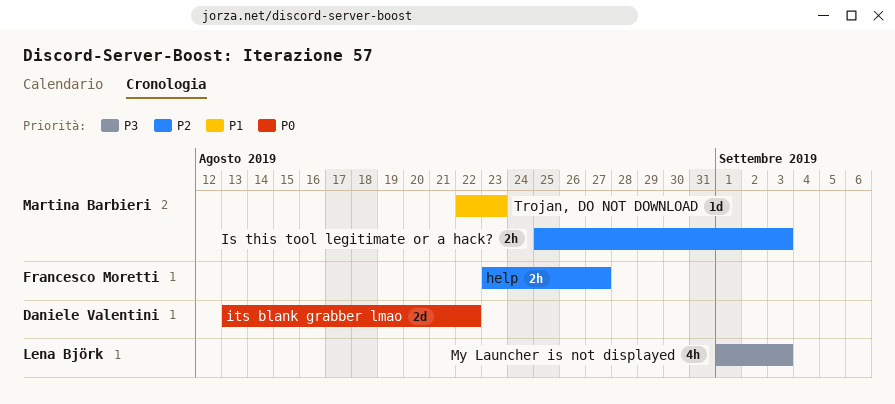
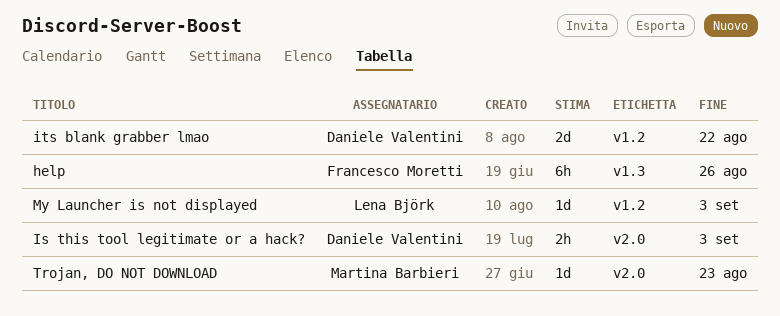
help, estimate: 2h -> 6h
help, due: Aug 27 -> Aug 26
Is this tool legitimate or a hack?, owner: Martina Barbieri -> Daniele Valentini
My Launcher is not displayed, estimate: 4h -> 1d

